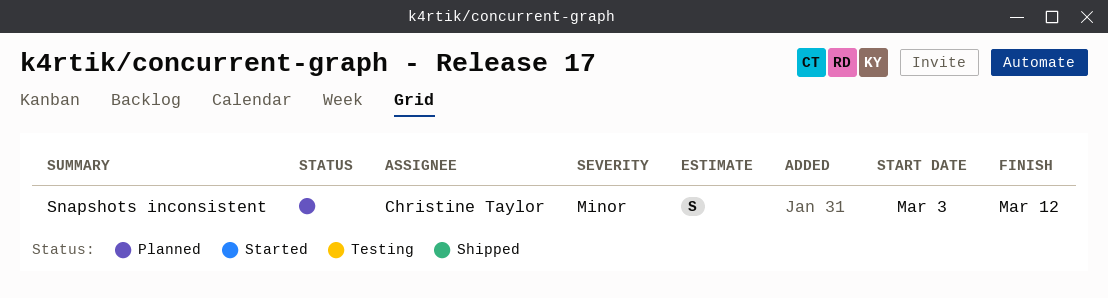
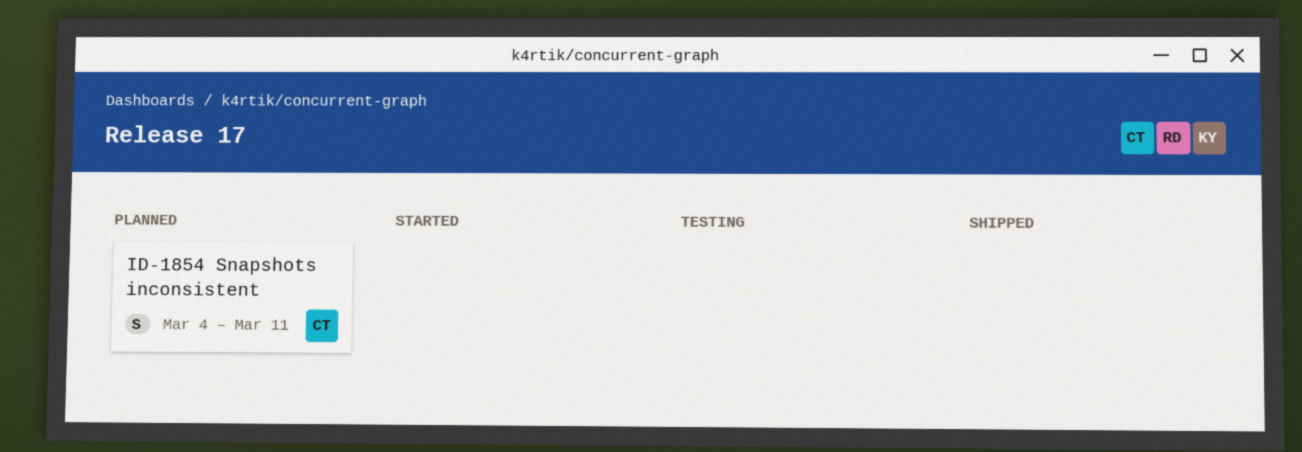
Snapshots inconsistent, start: Mar 3 -> Mar 4
Snapshots inconsistent, due: Mar 12 -> Mar 11

